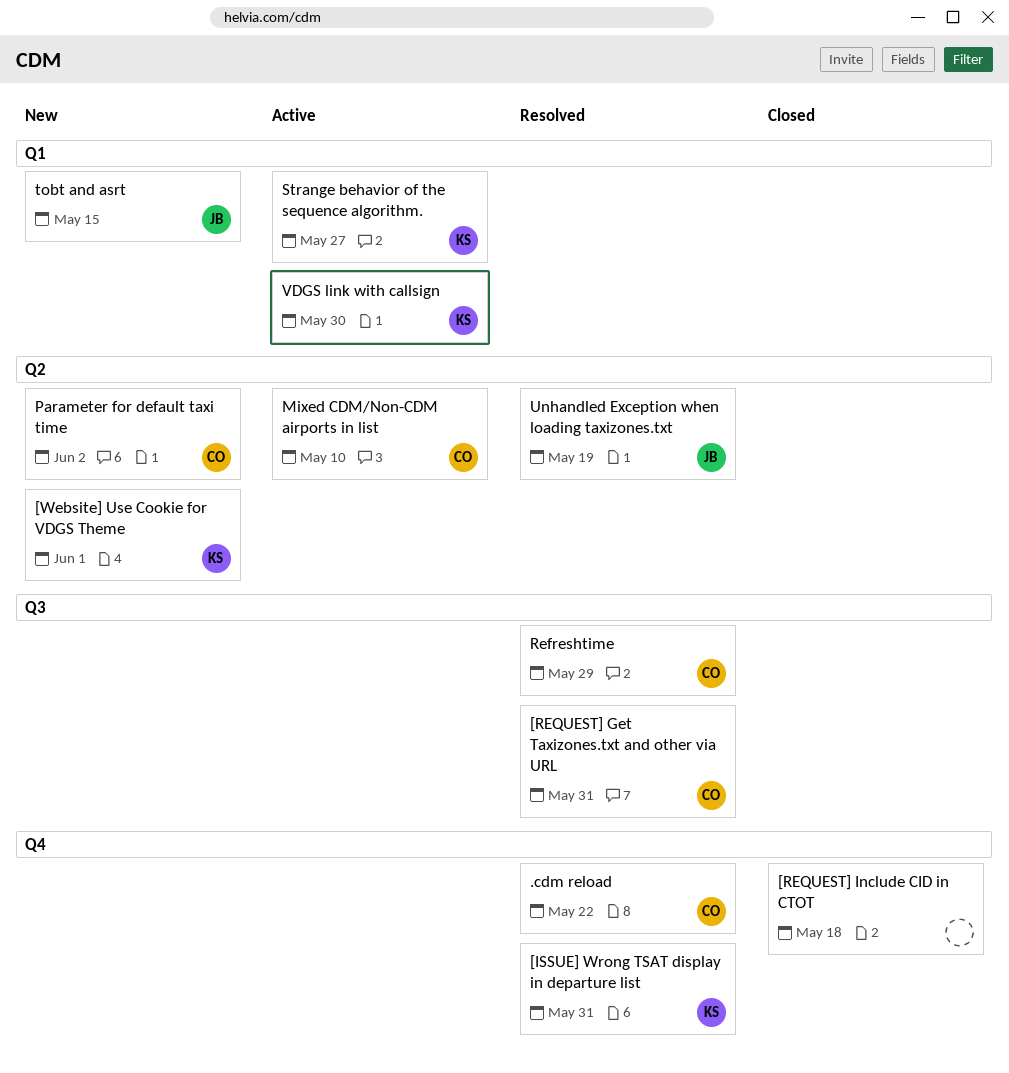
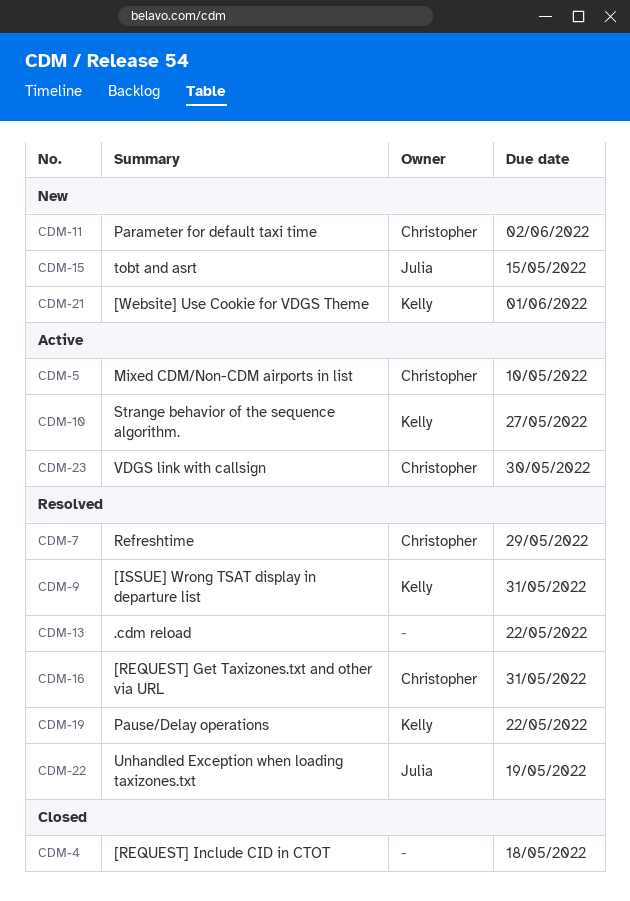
.cdm reload, owner: Christopher -> none
Pause/Delay operations: none -> present
VDGS link with callsign, owner: Kelly -> Christopher

